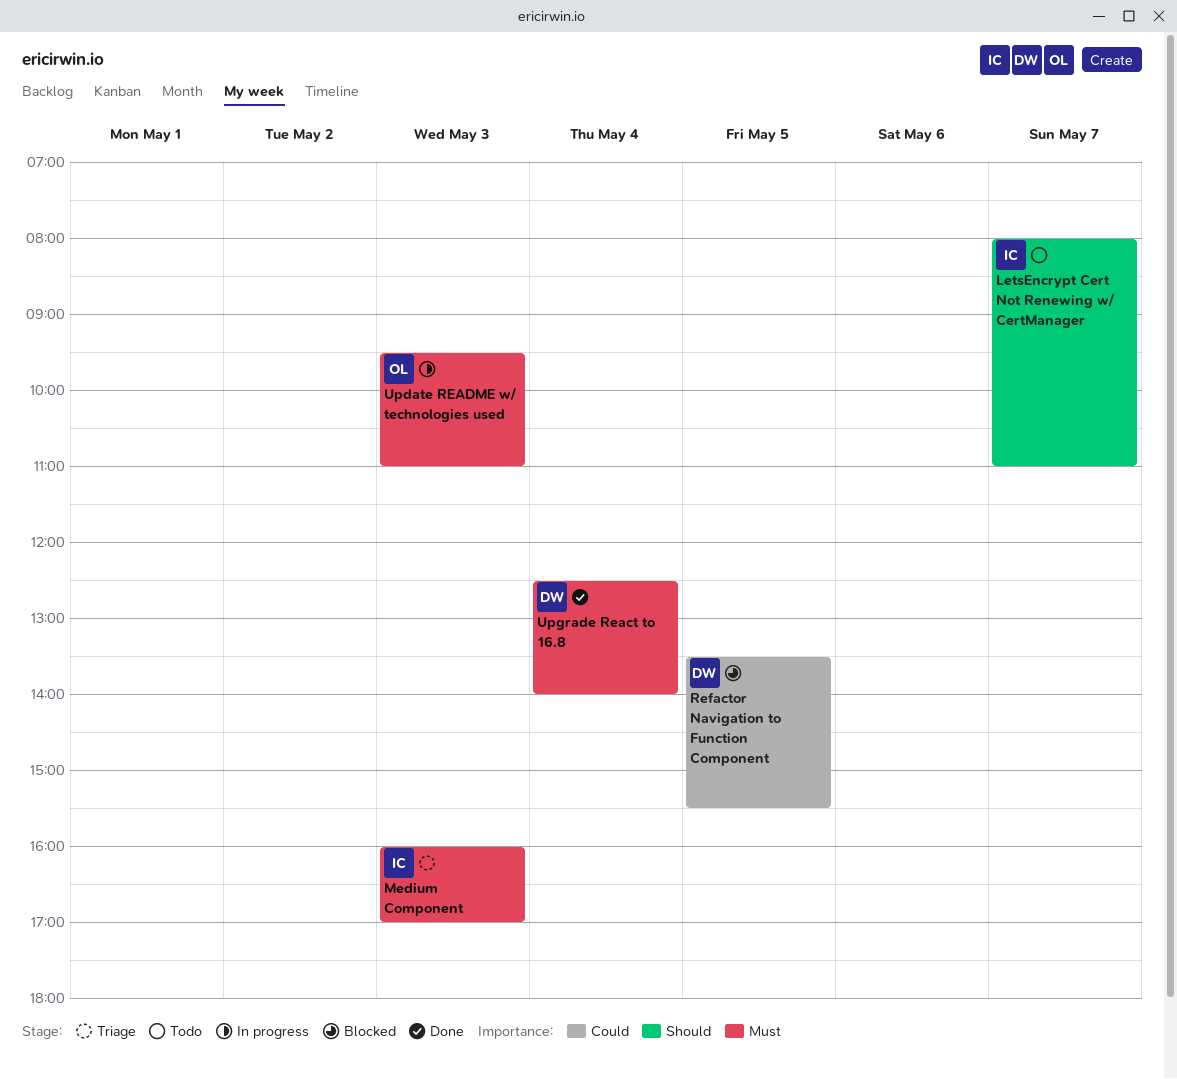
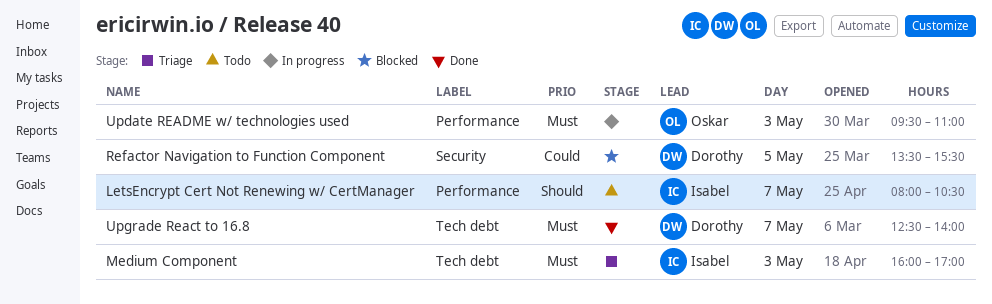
LetsEncrypt Cert Not Renewing w/ CertManager, ends: 11:00 -> 10:30
Upgrade React to 16.8, day: May 4 -> May 7

